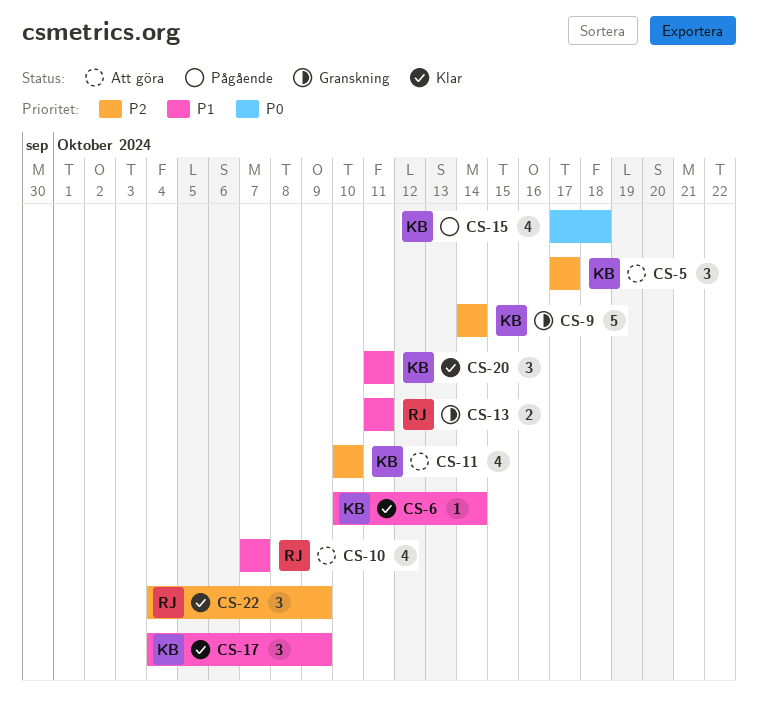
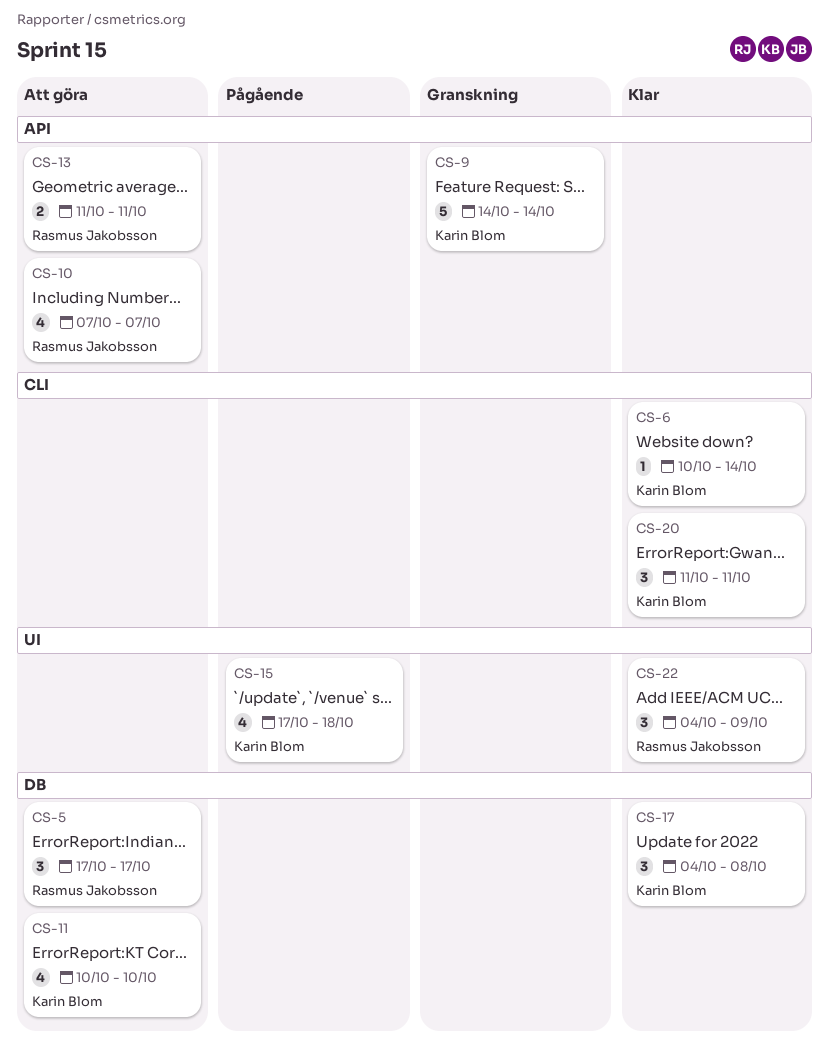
CS-5, owner: Karin Blom -> Rasmus Jakobsson
CS-13, status: Granskning -> Att göra
CS-17, due: Oct 9 -> Oct 8

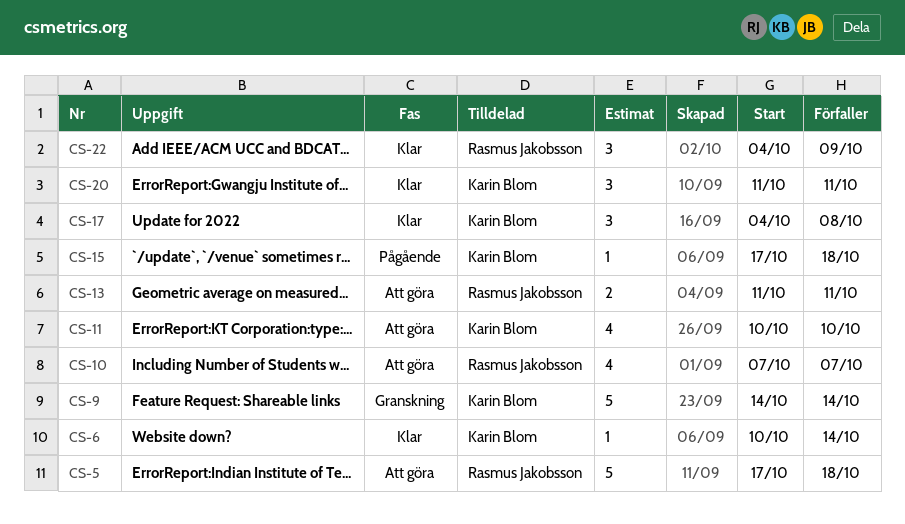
CS-5, estimate: 3 -> 5
CS-5, due: Oct 17 -> Oct 18
CS-15, estimate: 4 -> 1

